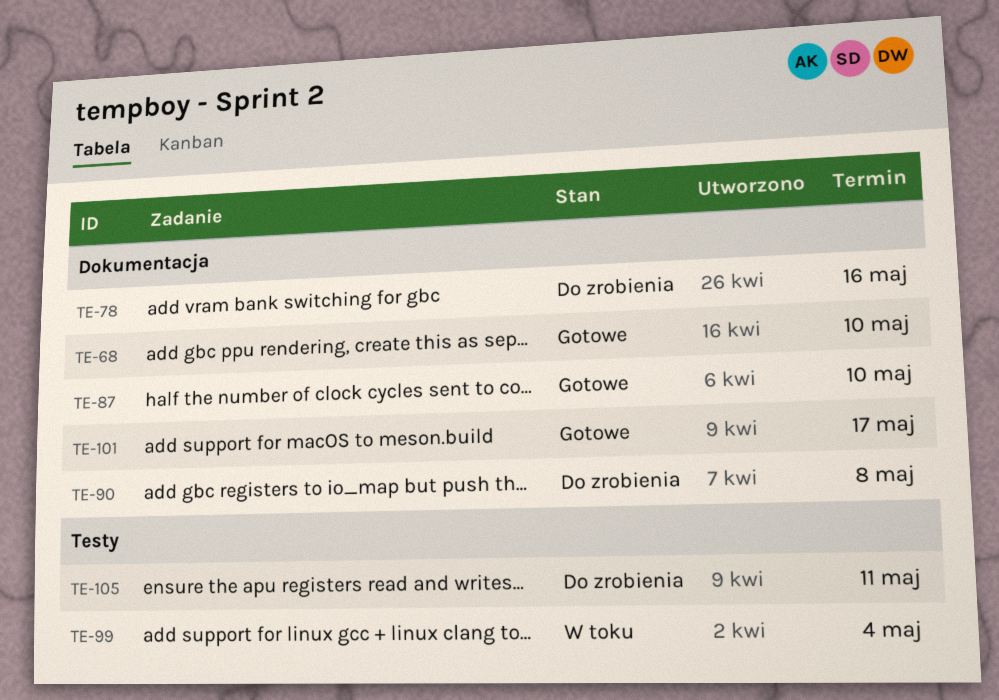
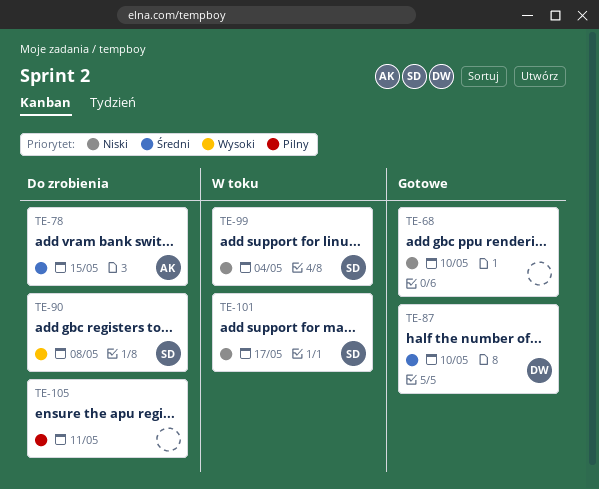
TE-78, due: May 16 -> May 15
TE-101, status: Gotowe -> W toku

